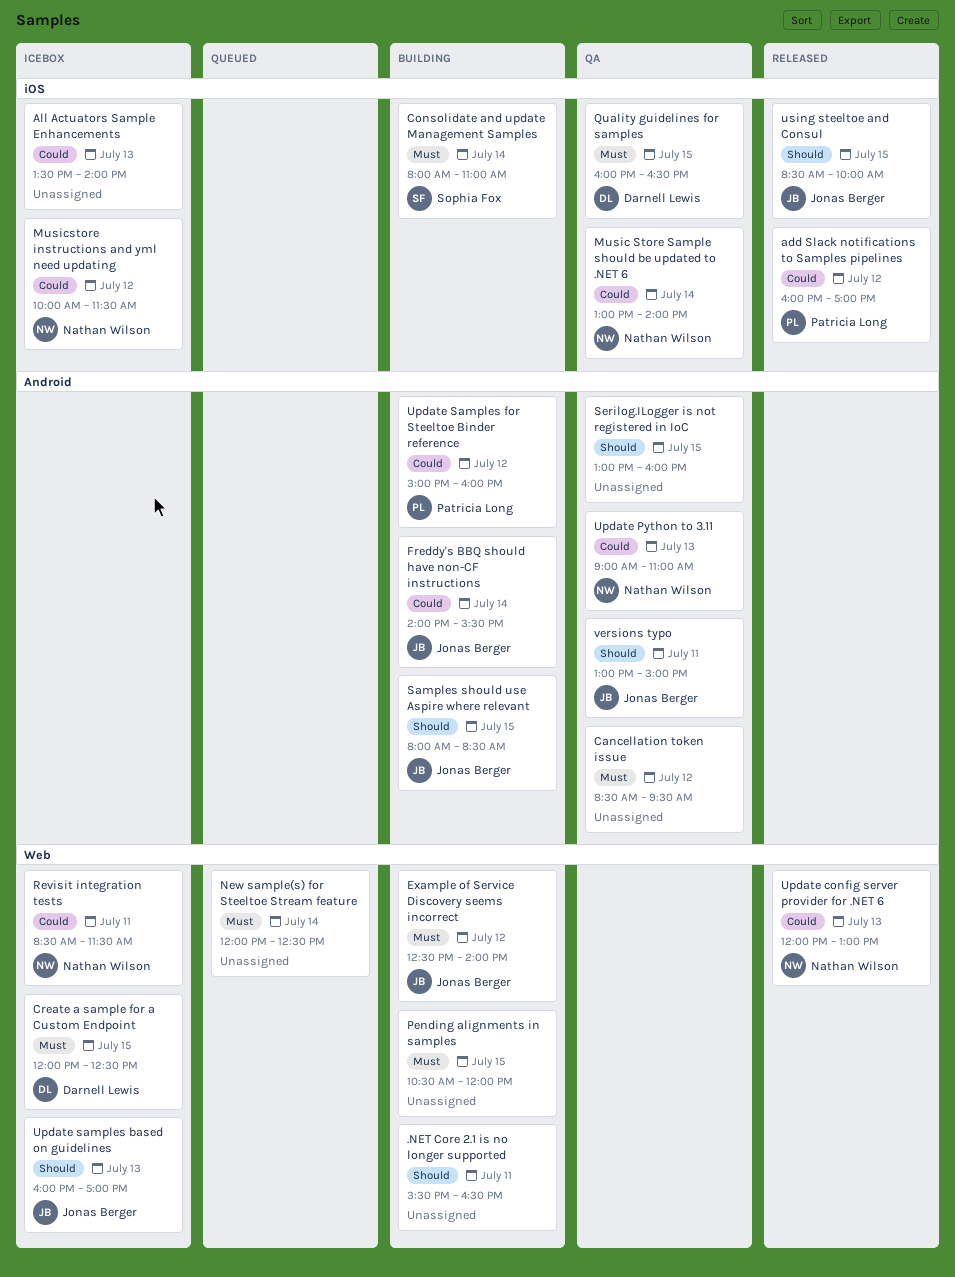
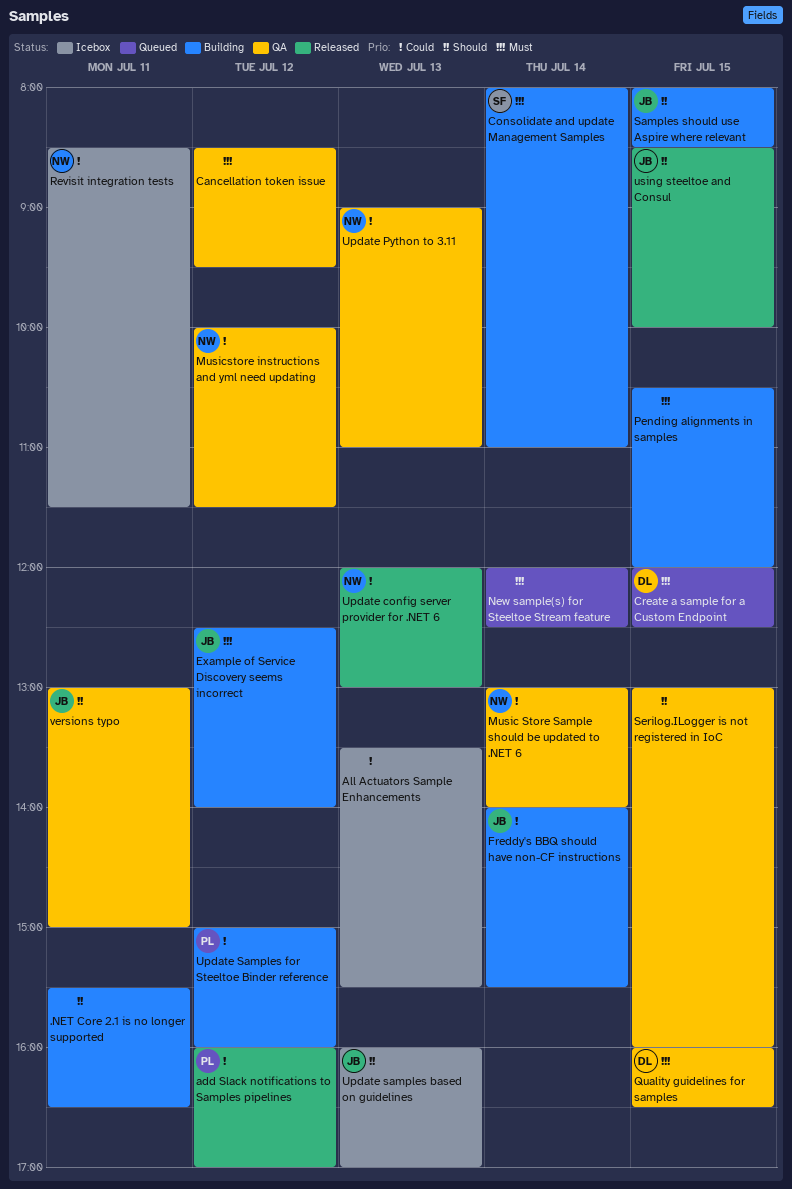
All Actuators Sample Enhancements, ends: 14:00 -> 15:30
Create a sample for a Custom Endpoint, status: Icebox -> Queued
Musicstore instructions and yml need updating, status: Icebox -> QA

